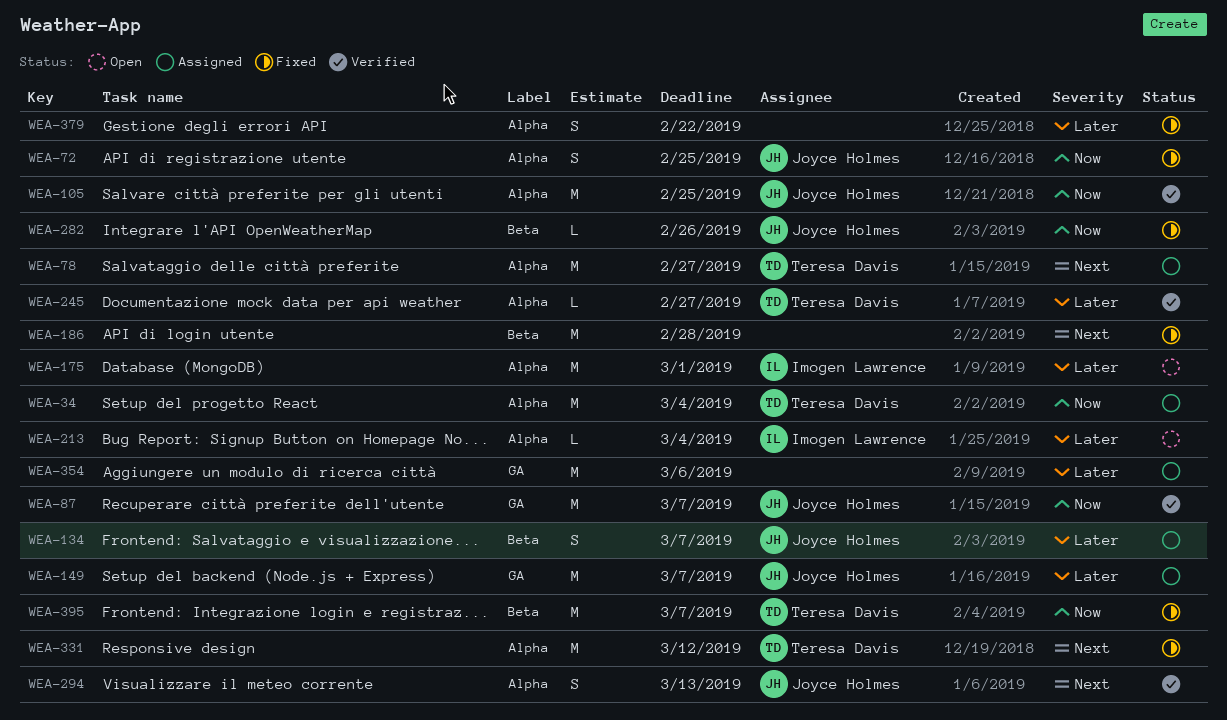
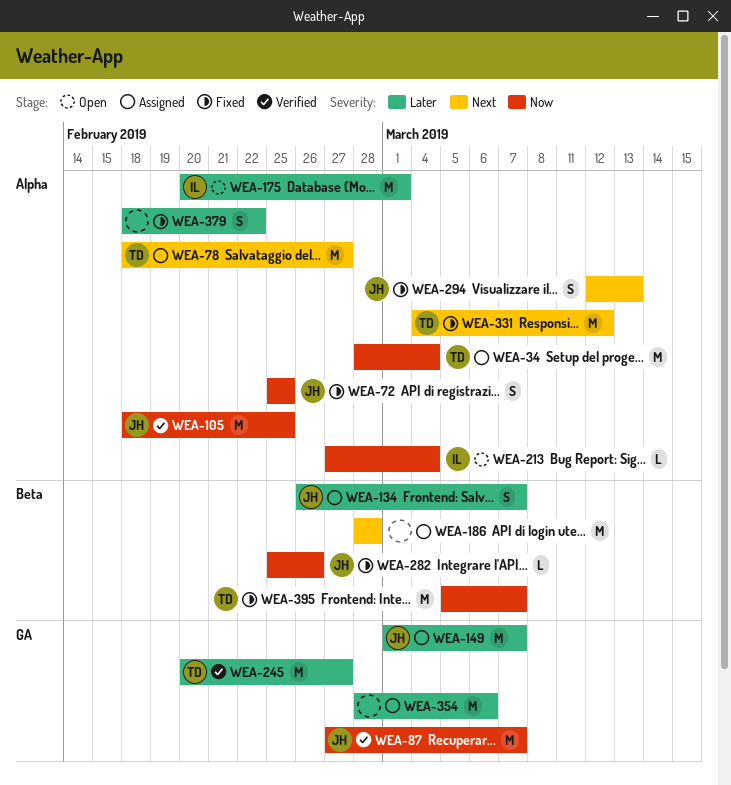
WEA-186, status: Fixed -> Assigned
WEA-213, priority: Later -> Now
WEA-245, label: Alpha -> GA
WEA-245, estimate: L -> M
WEA-294, status: Verified -> Fixed

